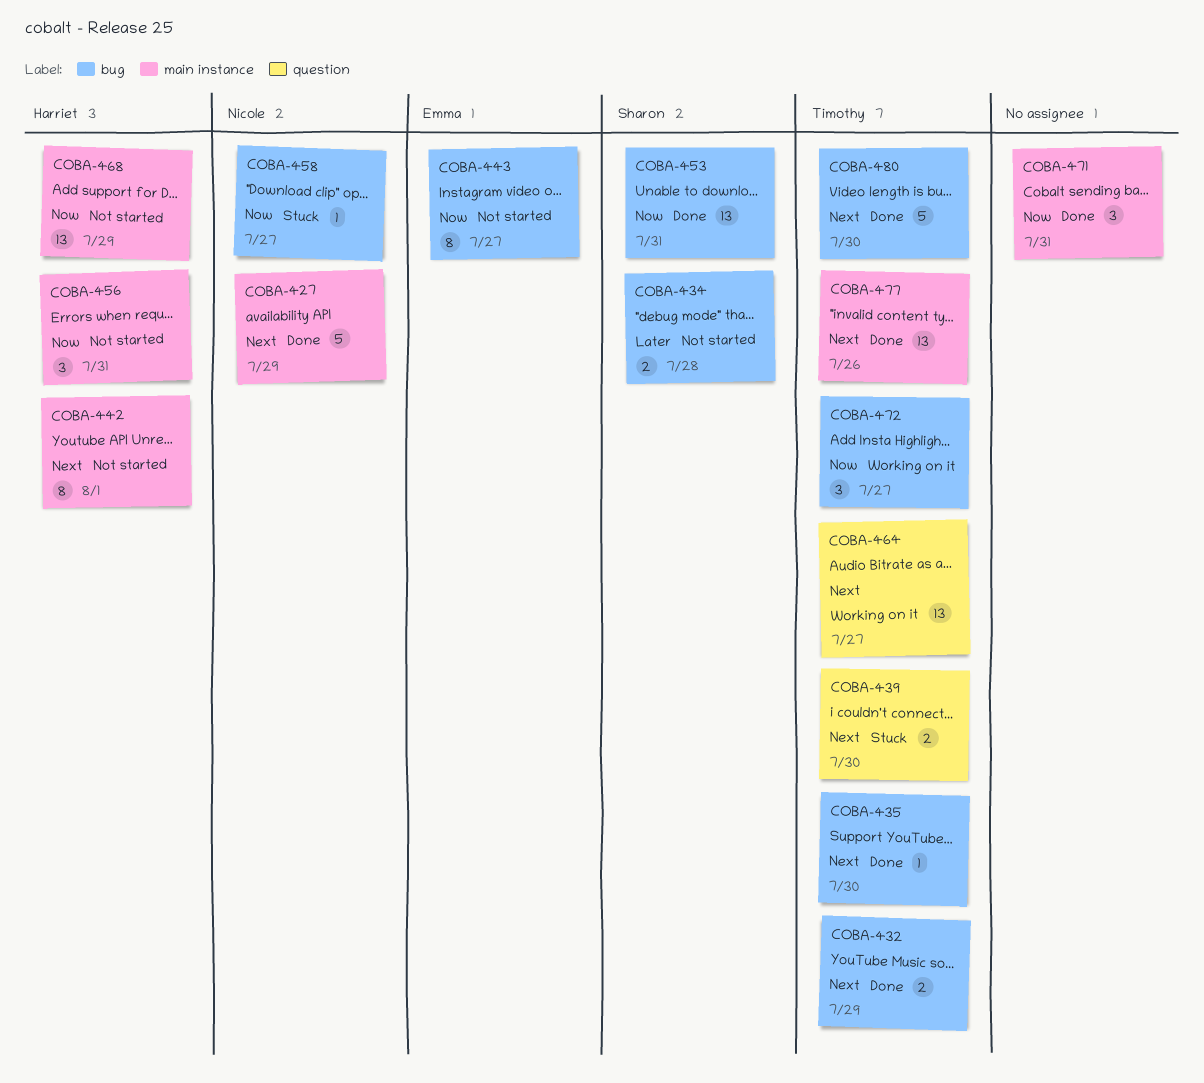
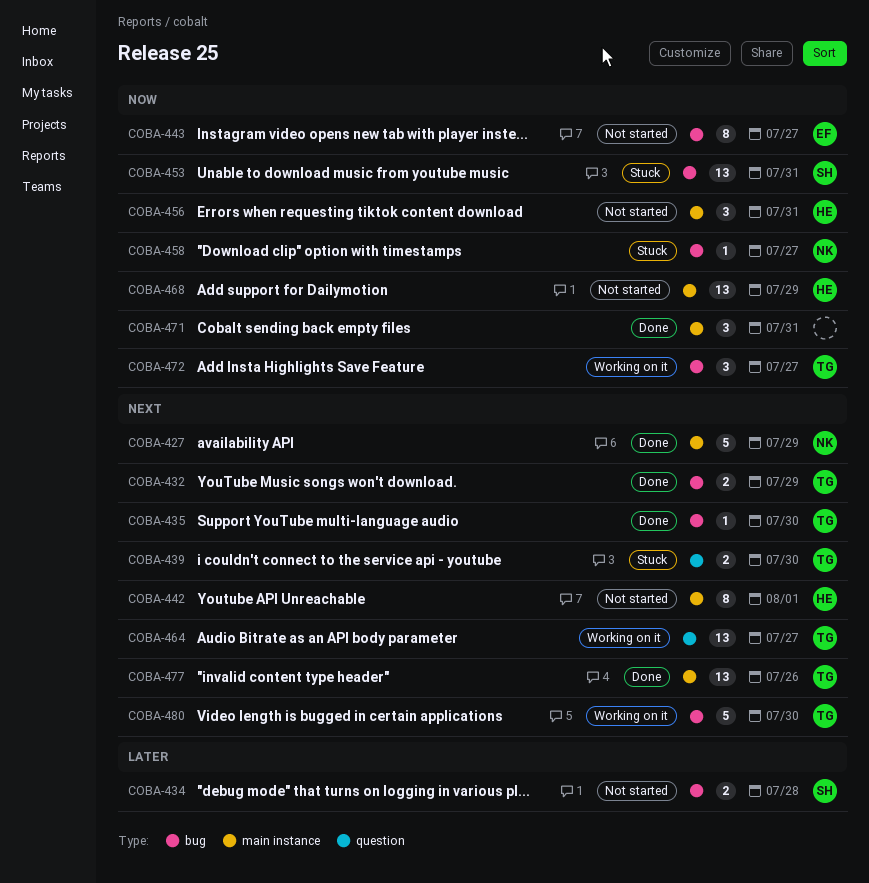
COBA-453, status: Done -> Stuck
COBA-480, status: Done -> Working on it

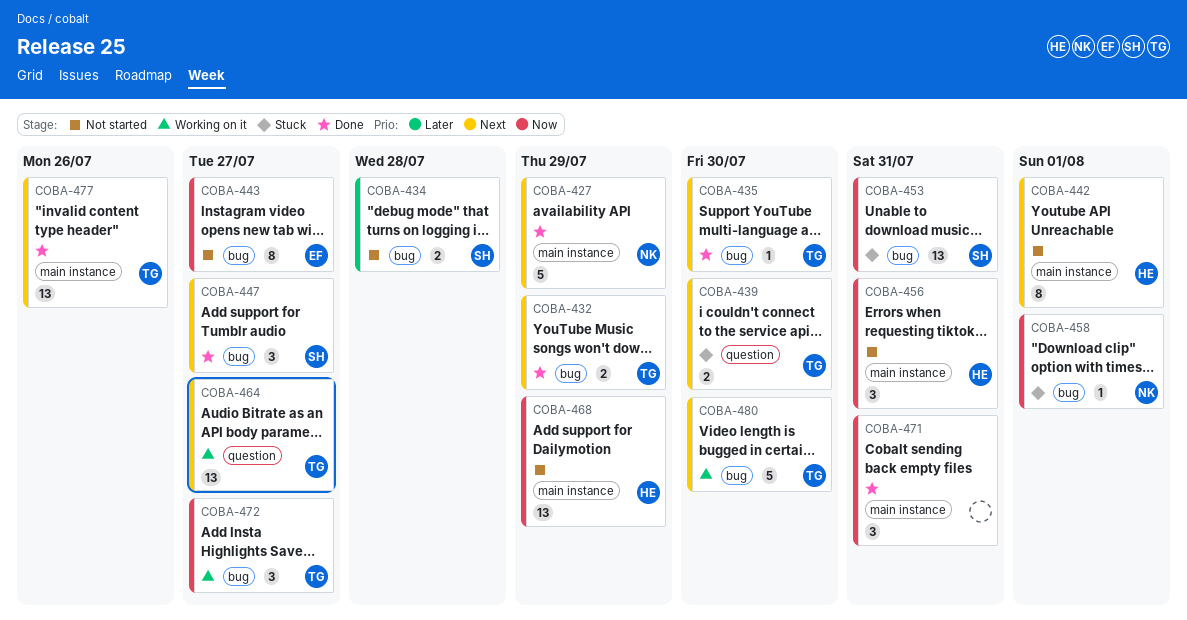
COBA-447: none -> present
COBA-458, due: Jul 27 -> Aug 1

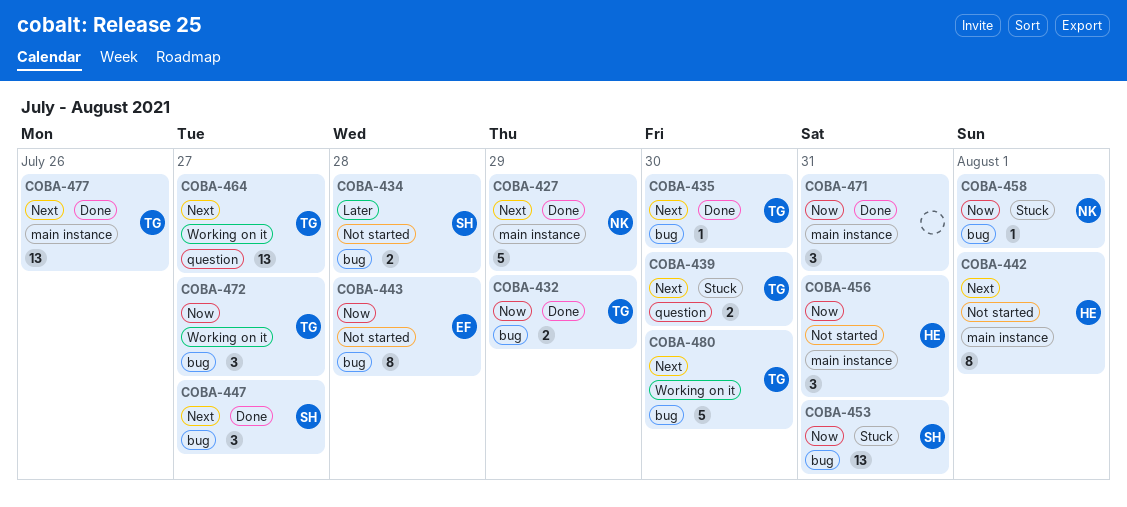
COBA-432, priority: Next -> Now
COBA-443, due: Jul 27 -> Jul 28
COBA-468: present -> none

